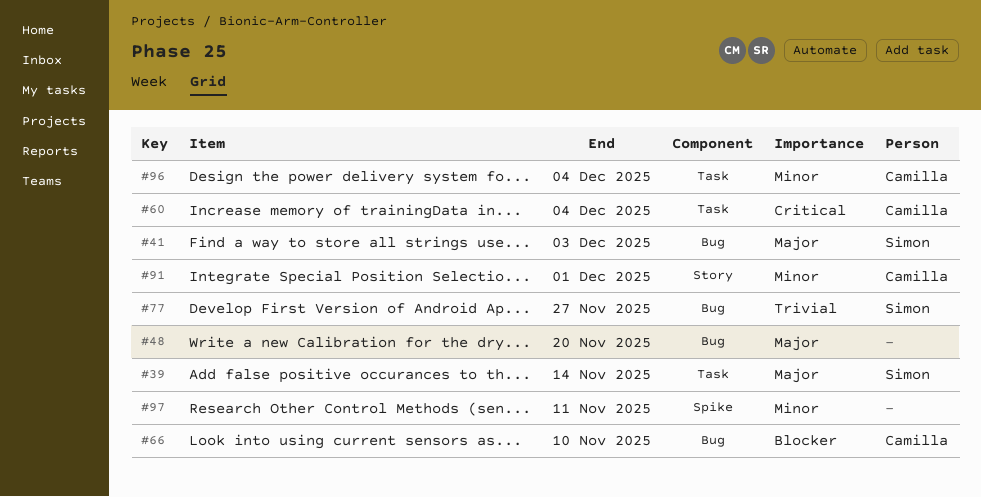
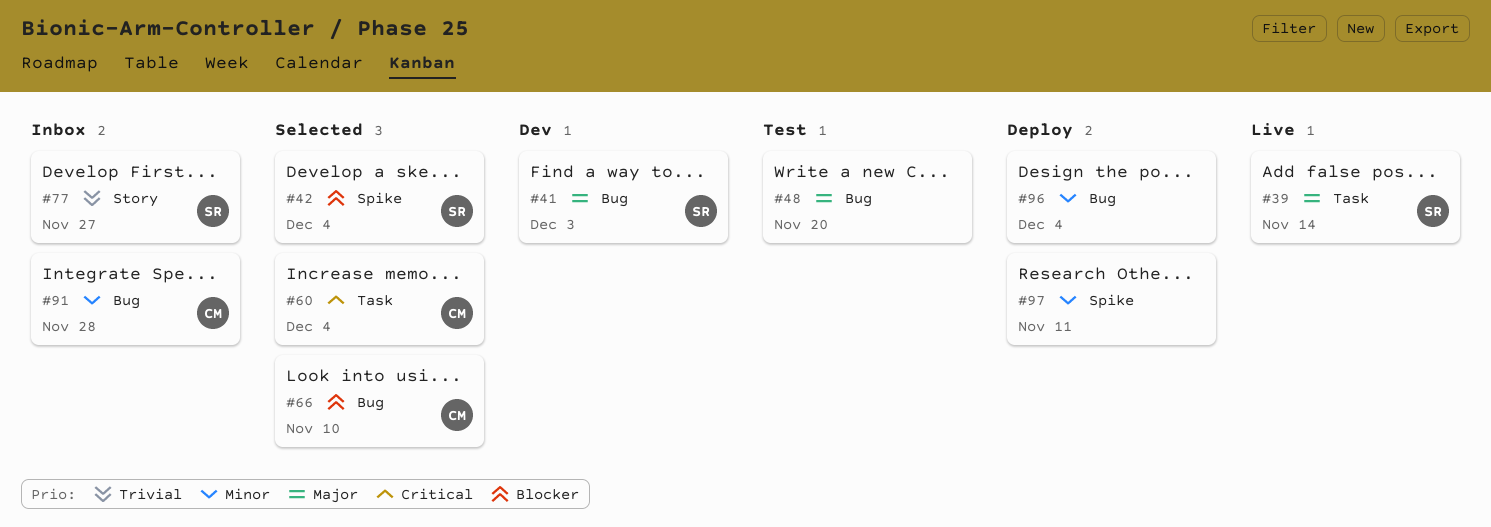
#42: none -> present
#77, label: Bug -> Story
#91, label: Story -> Bug
#91, due: Dec 1 -> Nov 28
#96, owner: Camilla -> none
#96, label: Task -> Bug

